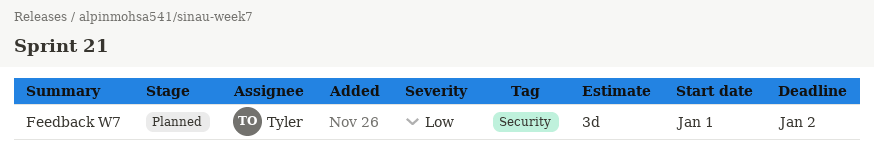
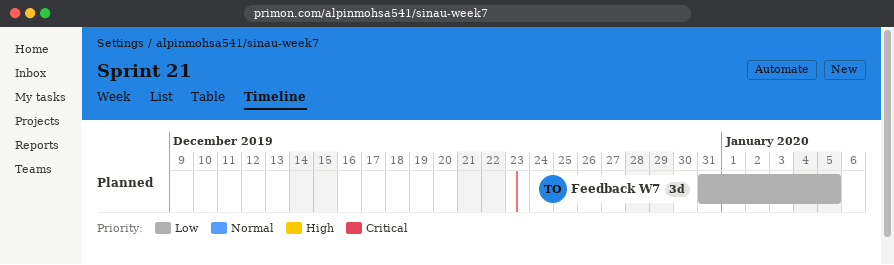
Feedback W7, start: Jan 1 -> Dec 31
Feedback W7, due: Jan 2 -> Jan 5

